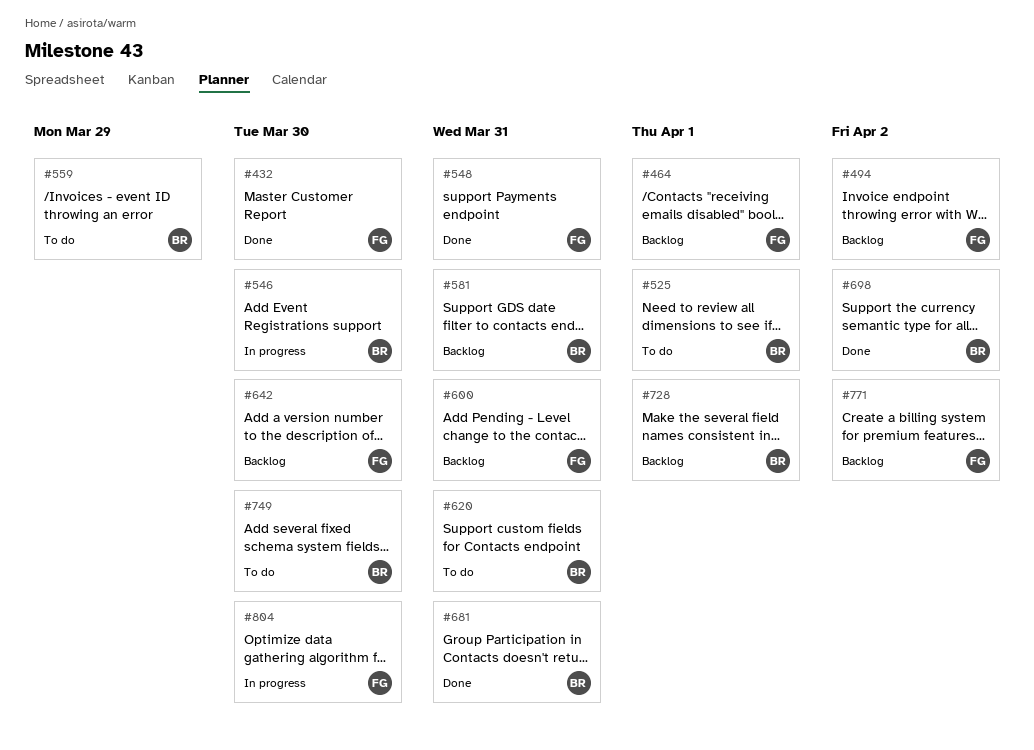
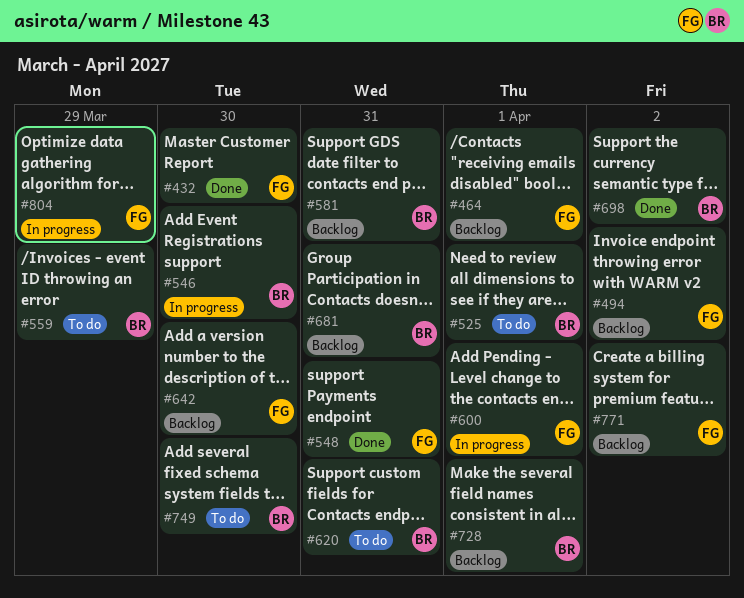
#600, status: Backlog -> In progress
#600, due: Mar 31 -> Apr 1
#681, status: Done -> Backlog
#804, due: Mar 30 -> Mar 29

